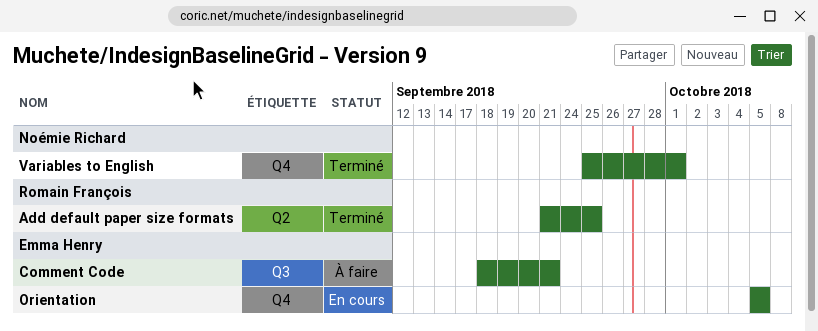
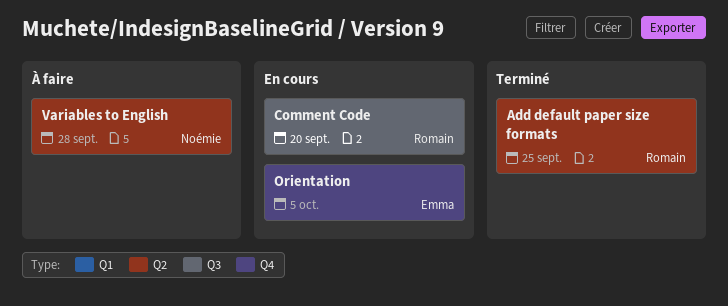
Comment Code, status: À faire -> En cours
Comment Code, owner: Emma Henry -> Romain François
Comment Code, due: Sep 21 -> Sep 20
Variables to English, status: Terminé -> À faire
Variables to English, label: Q4 -> Q2
Variables to English, due: Oct 1 -> Sep 28

